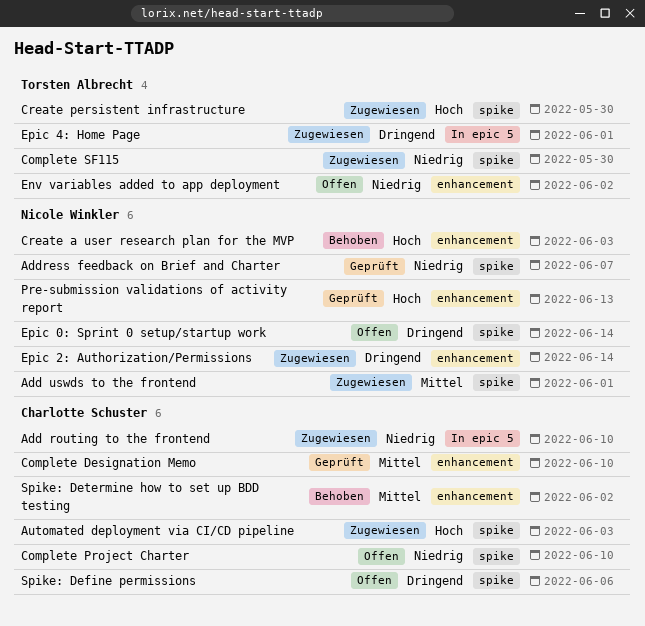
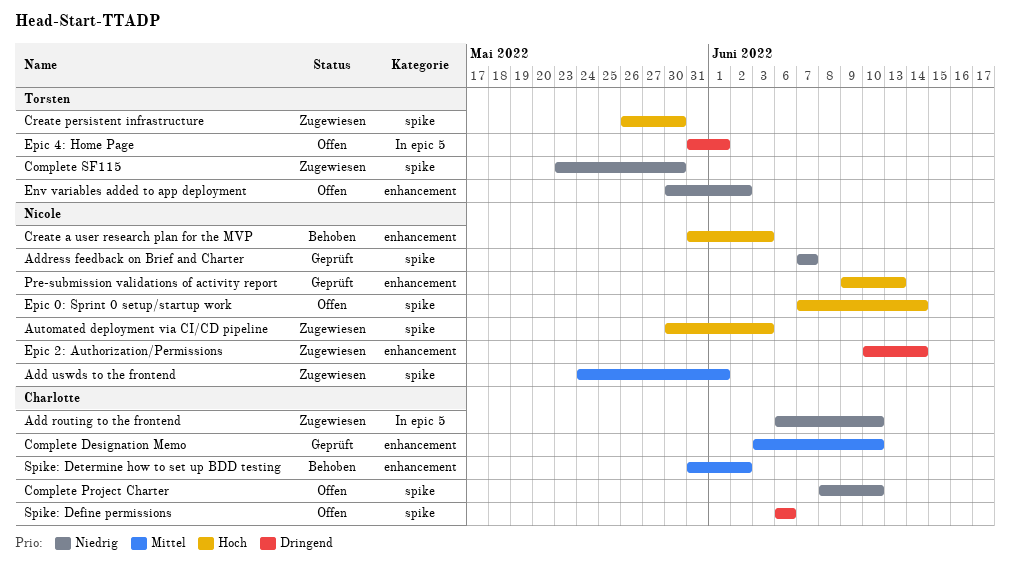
Automated deployment via CI/CD pipeline, owner: Charlotte Schuster -> Nicole Winkler
Epic 0: Sprint 0 setup/startup work, priority: Dringend -> Hoch
Epic 4: Home Page, status: Zugewiesen -> Offen

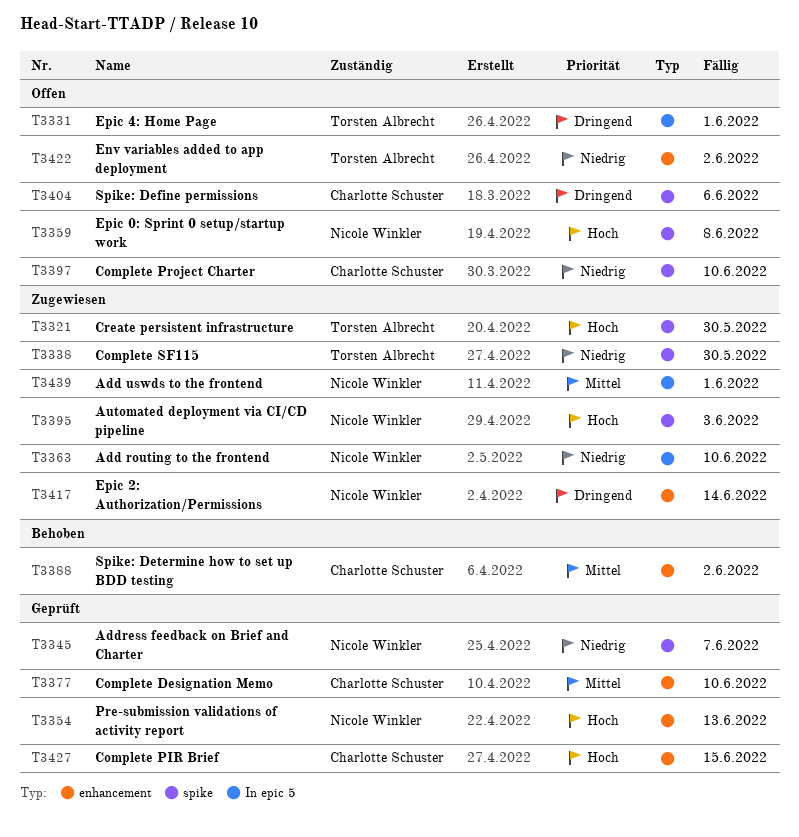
Add routing to the frontend, owner: Charlotte Schuster -> Nicole Winkler
Add uswds to the frontend, label: spike -> In epic 5
Complete PIR Brief: none -> present
Create a user research plan for the MVP: present -> none
Epic 0: Sprint 0 setup/startup work, due: Jun 14 -> Jun 8

